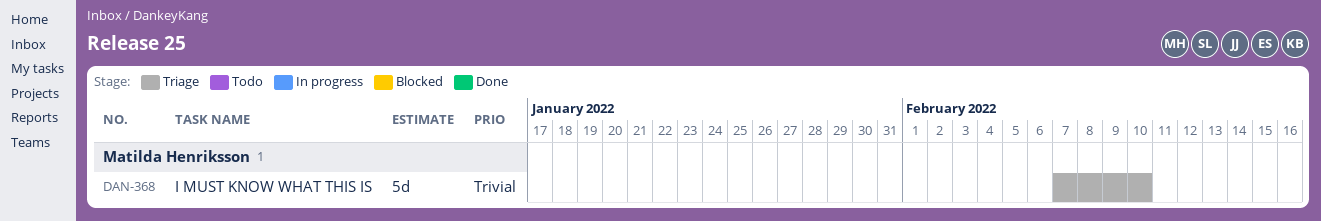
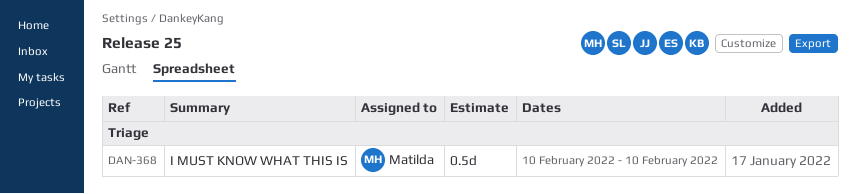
DAN-368, estimate: 5d -> 0.5d
DAN-368, start: Feb 7 -> Feb 10

